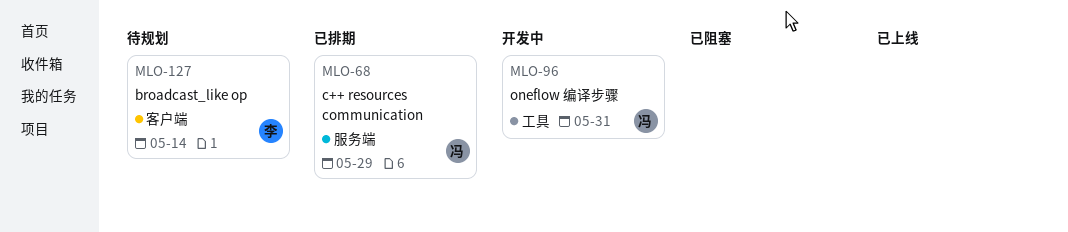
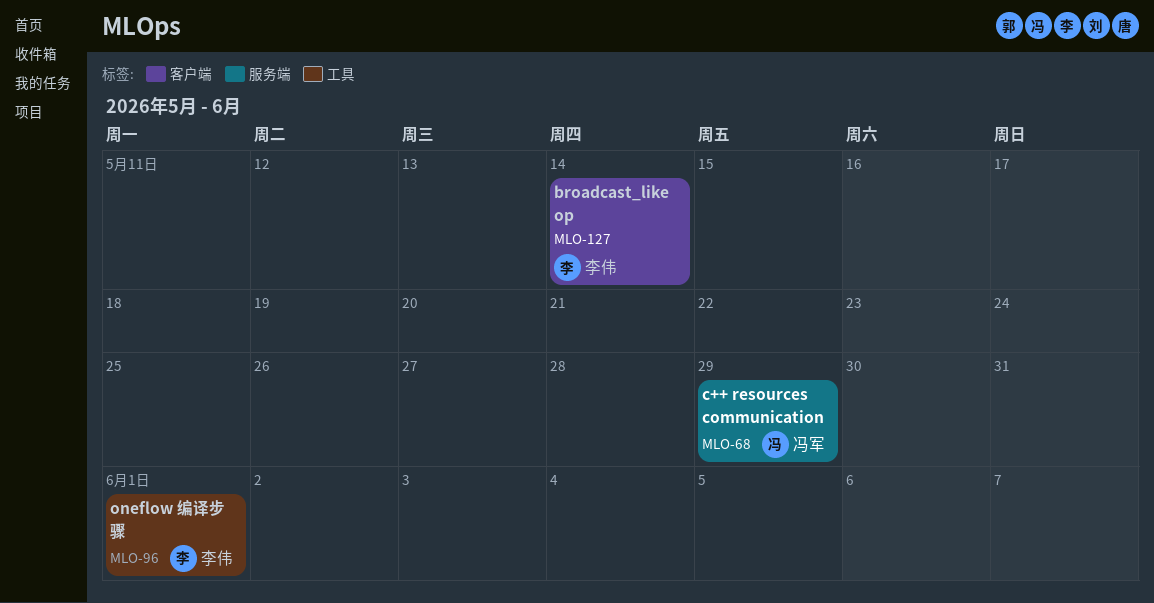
MLO-96, owner: 冯军 -> 李伟
MLO-96, due: May 31 -> Jun 1

